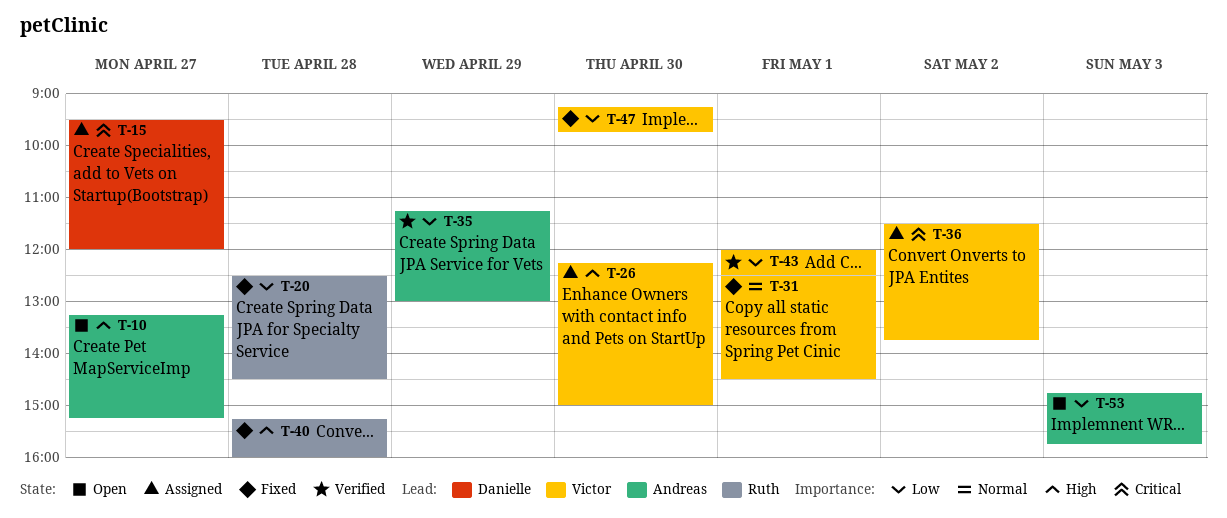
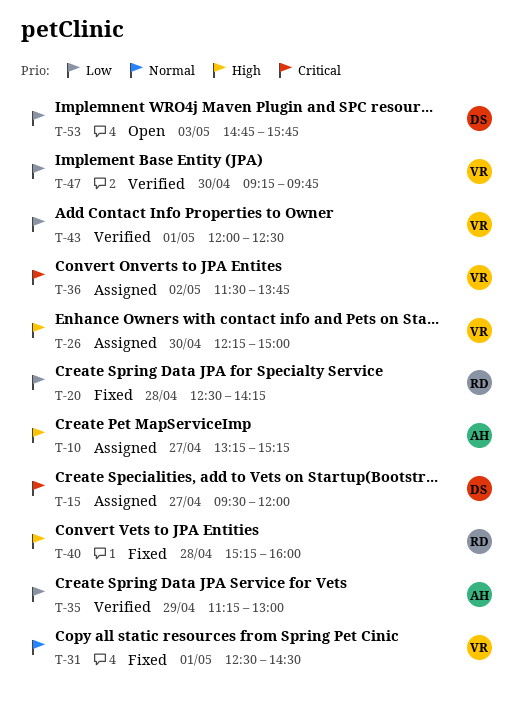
T-10, status: Open -> Assigned
T-20, ends: 14:30 -> 14:15
T-47, status: Fixed -> Verified
T-53, owner: Andreas -> Danielle

